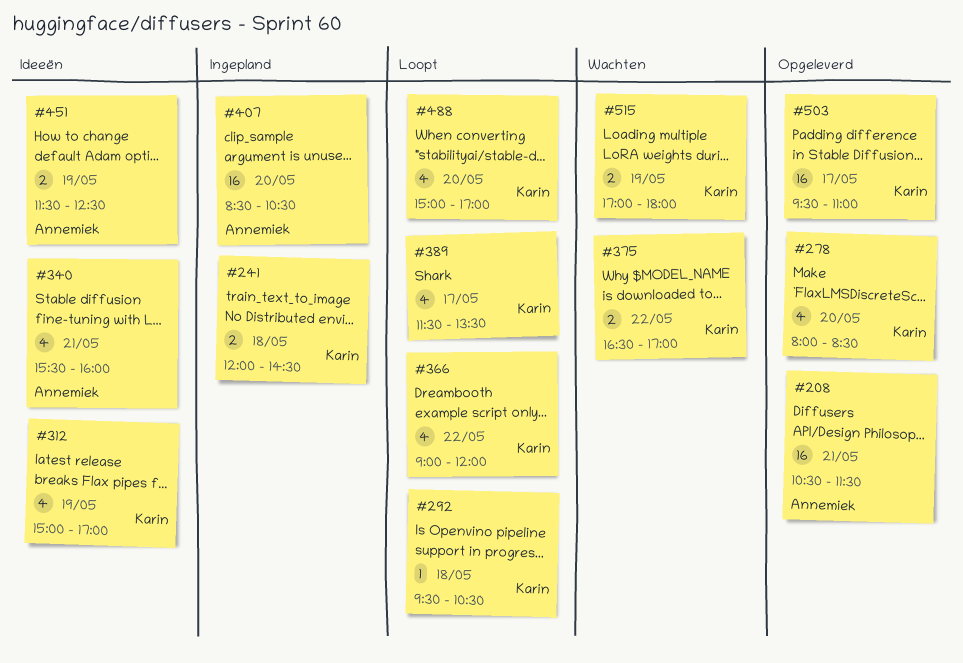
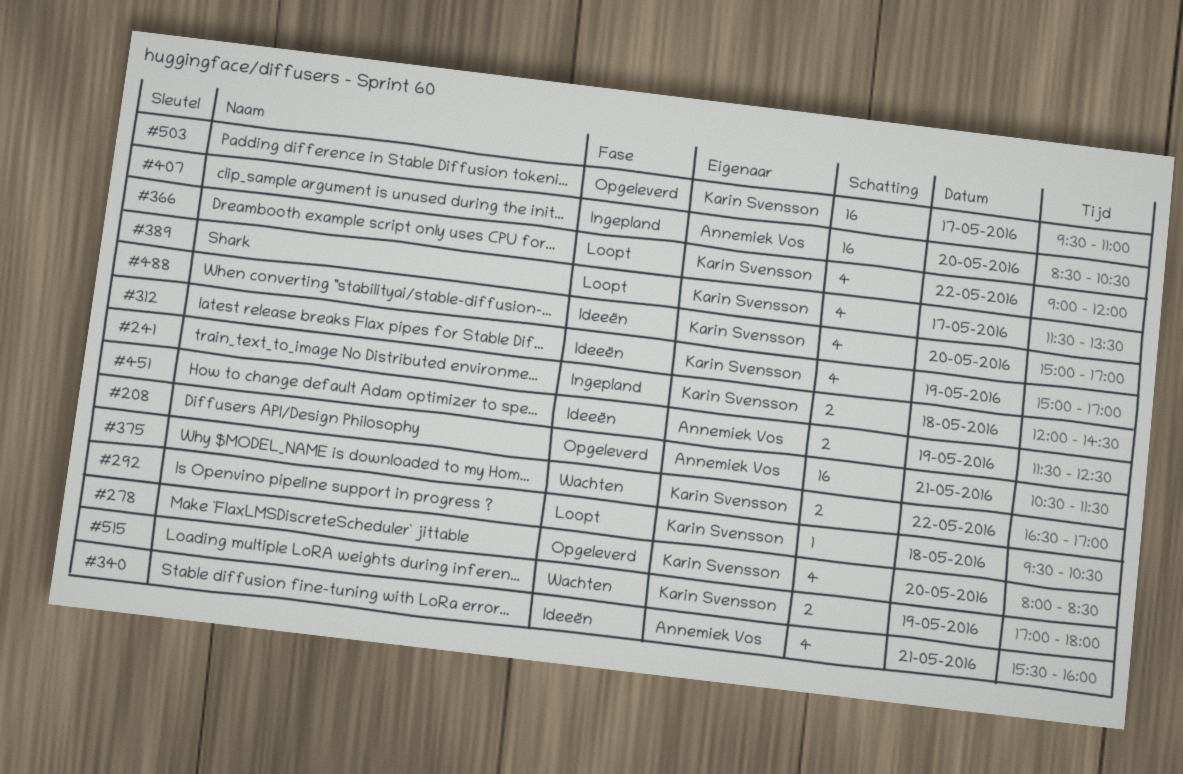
#488, status: Loopt -> Ideeën

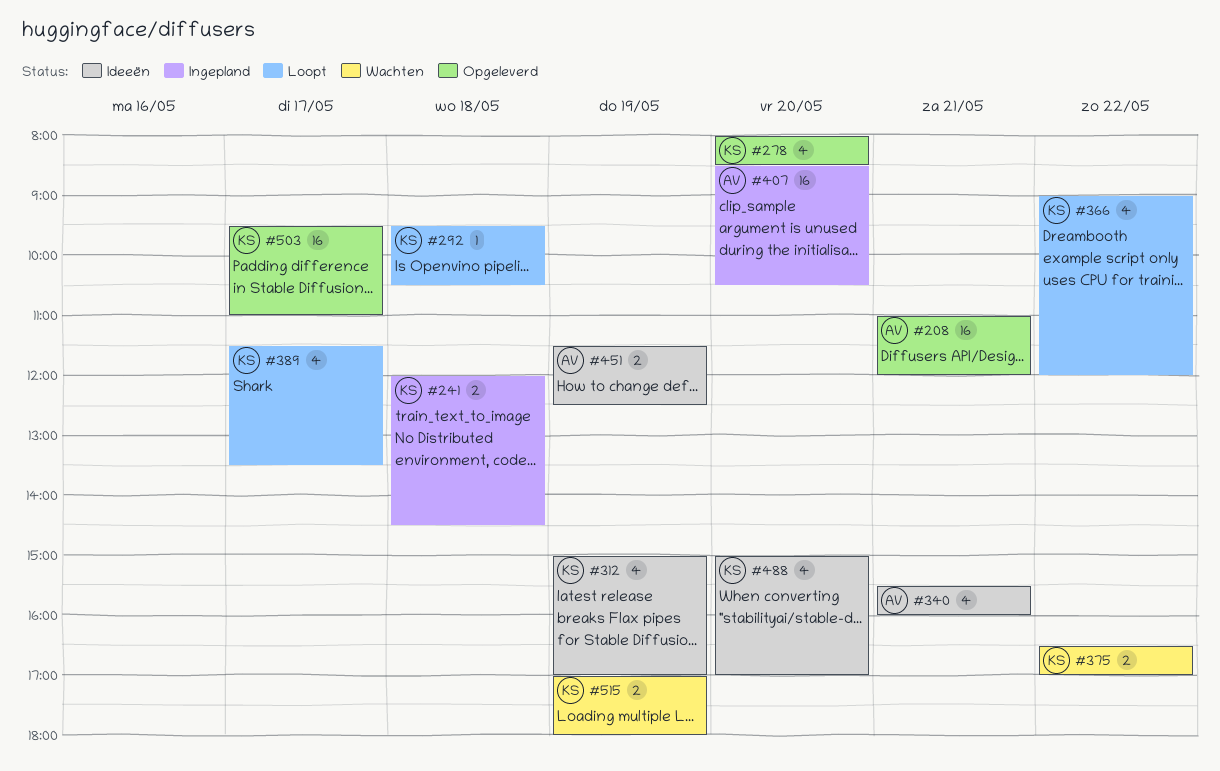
#208, begins: 10:30 -> 11:00
#208, ends: 11:30 -> 12:00

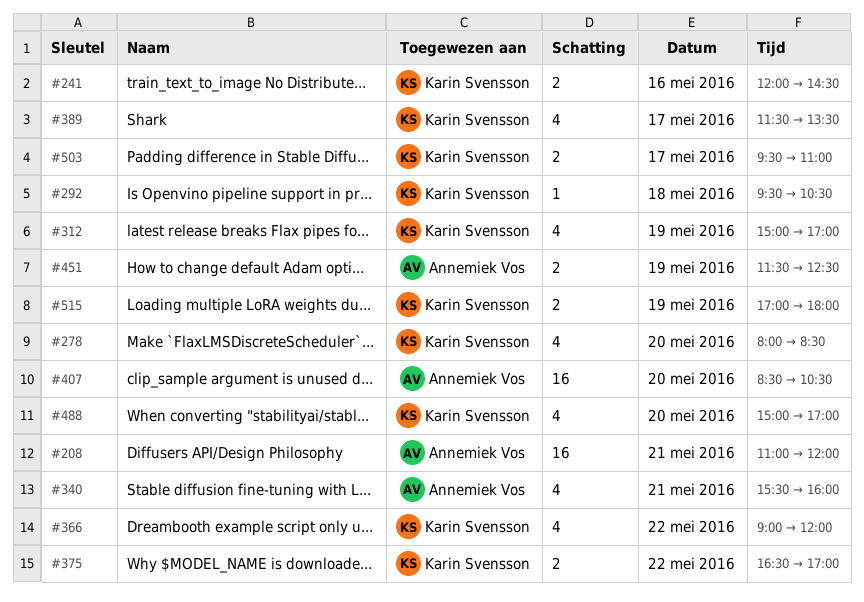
#241, day: May 18 -> May 16
#503, estimate: 16 -> 2

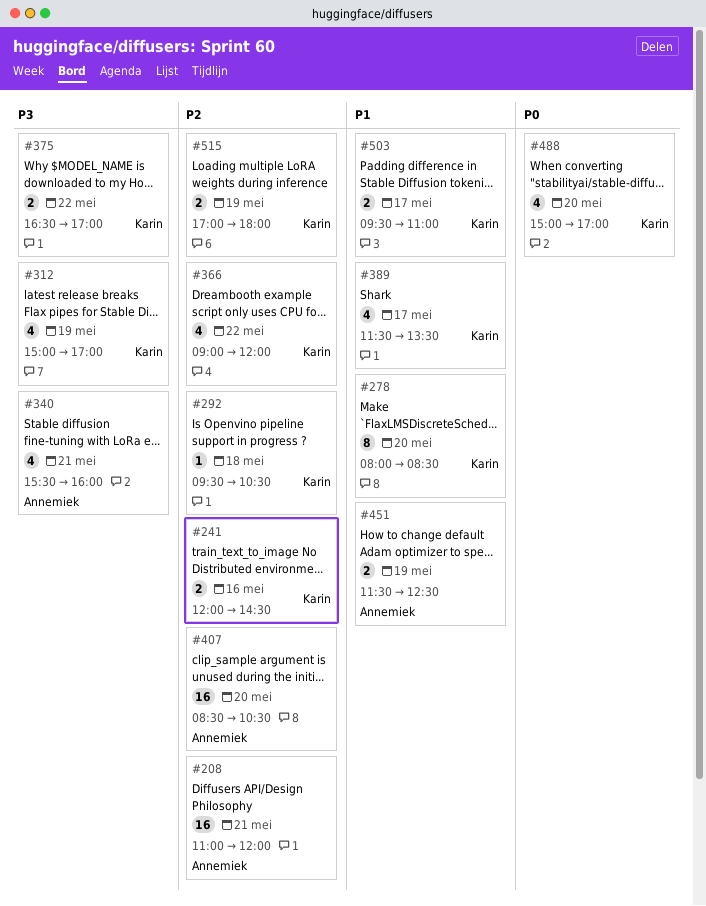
#278, estimate: 4 -> 8

